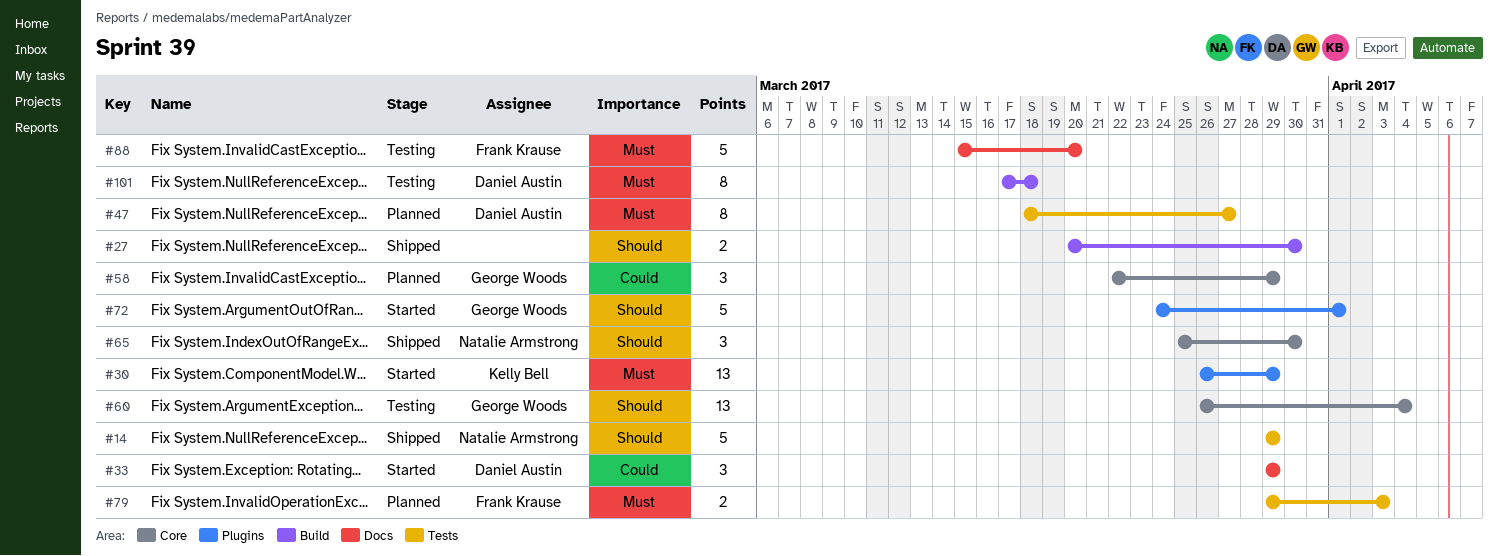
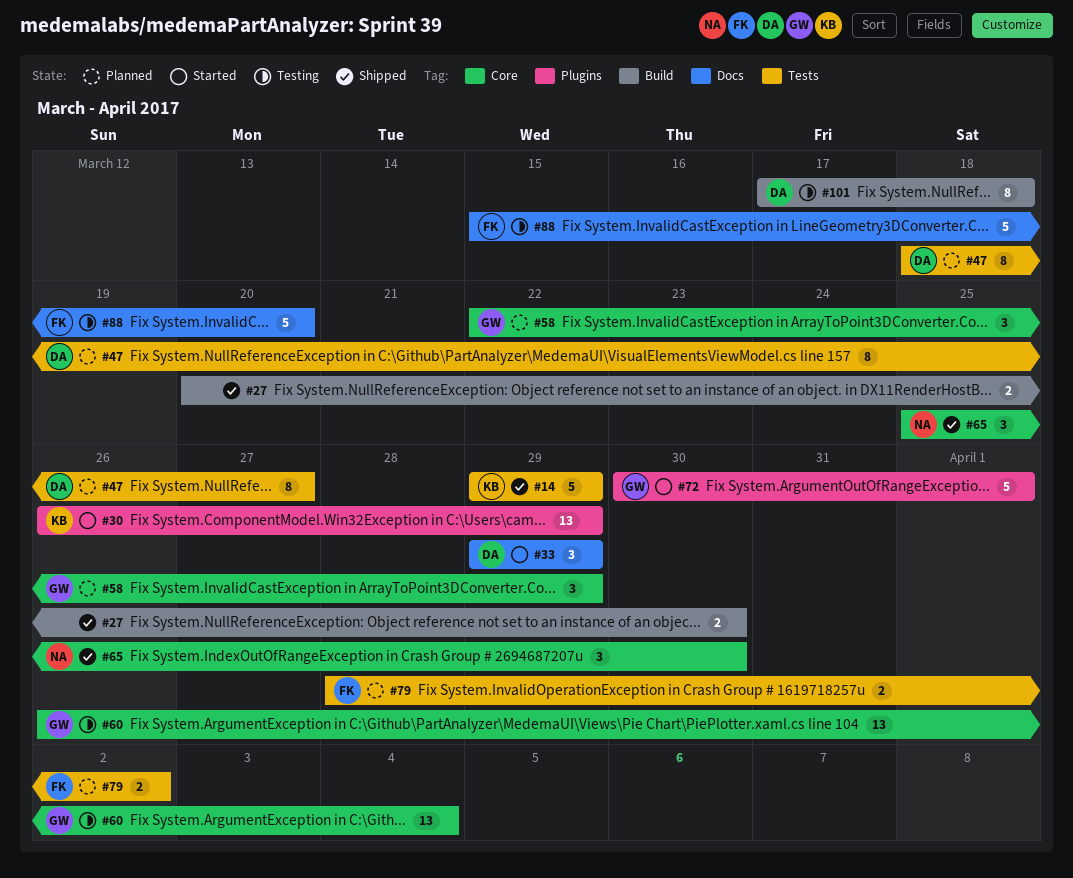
#14, owner: Natalie Armstrong -> Kelly Bell
#72, start: Mar 24 -> Mar 30
#79, start: Mar 29 -> Mar 28
#79, due: Apr 3 -> Apr 2

